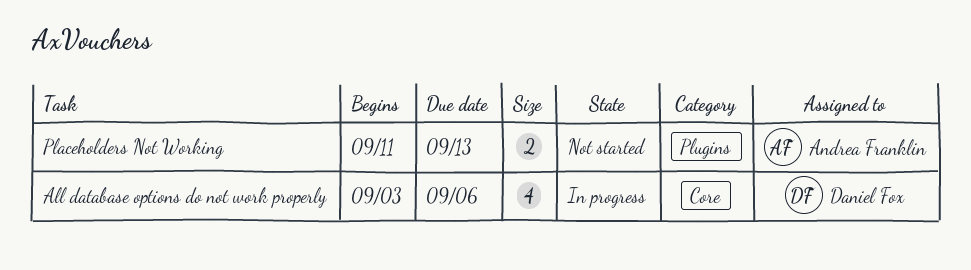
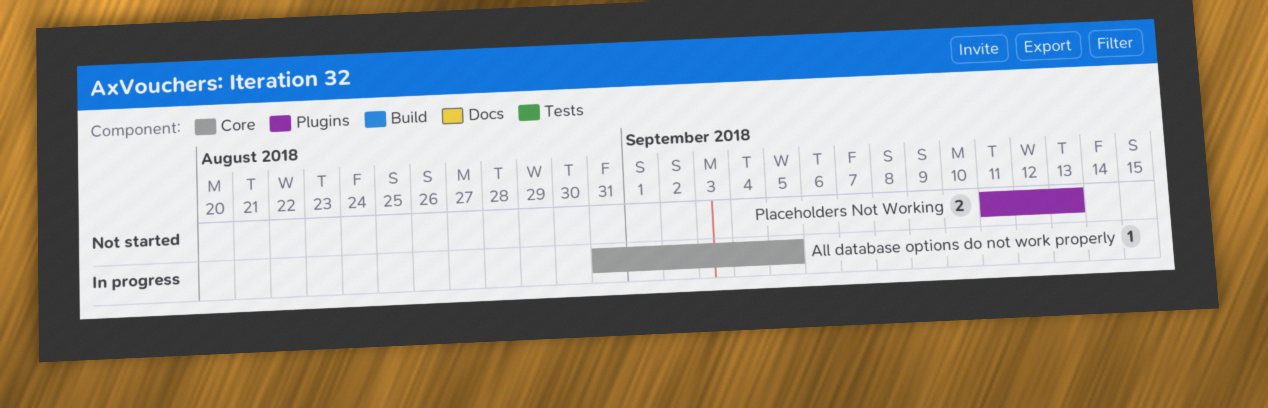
All database options do not work properly, estimate: 4 -> 1
All database options do not work properly, start: Sep 3 -> Aug 31
All database options do not work properly, due: Sep 6 -> Sep 5

